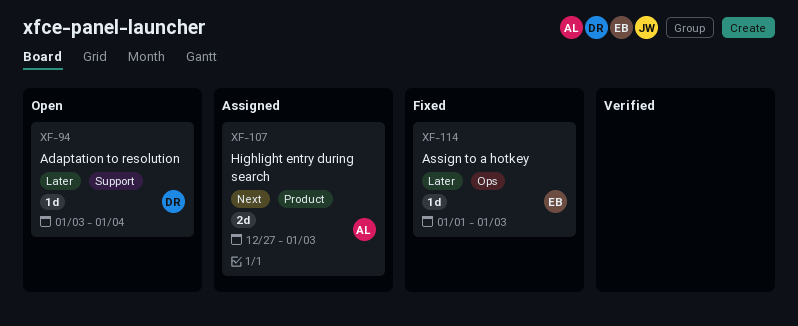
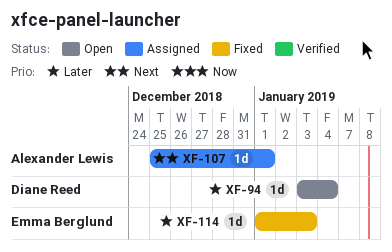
XF-107, estimate: 2d -> 1d
XF-107, start: Dec 27 -> Dec 25
XF-107, due: Jan 3 -> Jan 1

